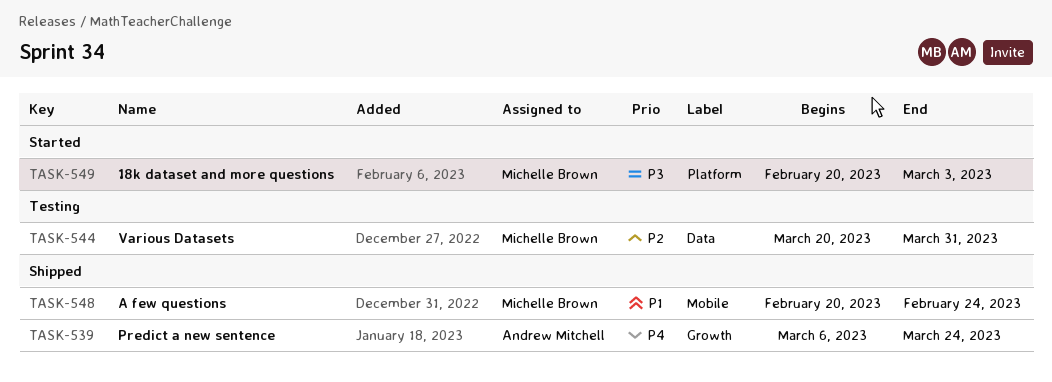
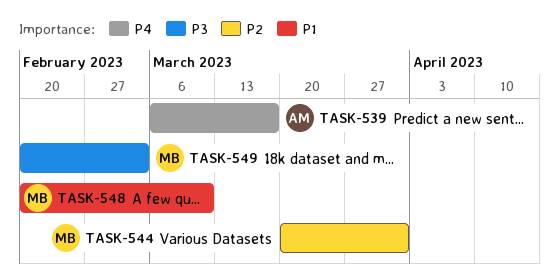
TASK-539, due: Mar 24 -> Mar 17
TASK-548, due: Feb 24 -> Mar 10

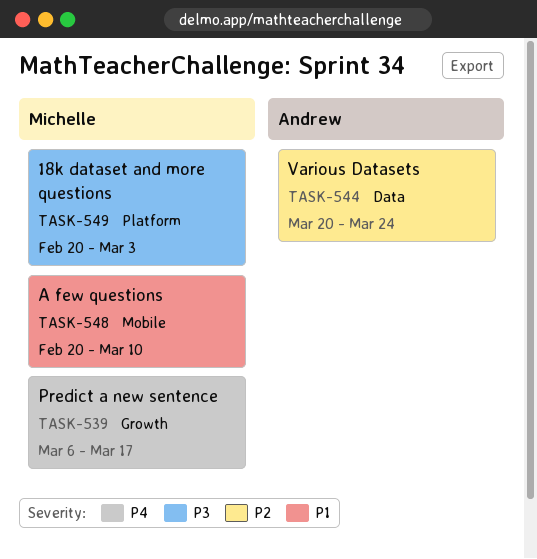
TASK-539, owner: Andrew -> Michelle
TASK-544, owner: Michelle -> Andrew
TASK-544, due: Mar 31 -> Mar 24

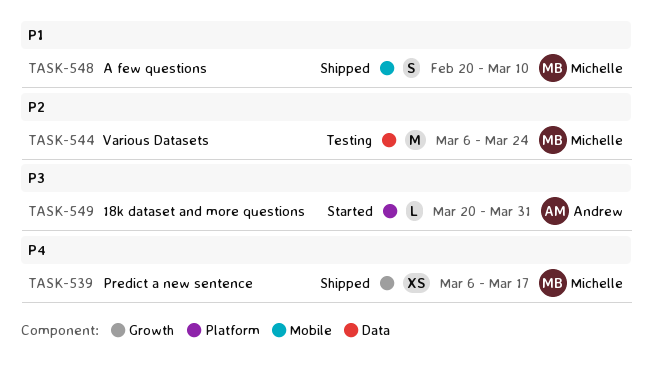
TASK-544, owner: Andrew -> Michelle
TASK-544, start: Mar 20 -> Mar 6
TASK-549, owner: Michelle -> Andrew
TASK-549, start: Feb 20 -> Mar 20
TASK-549, due: Mar 3 -> Mar 31

